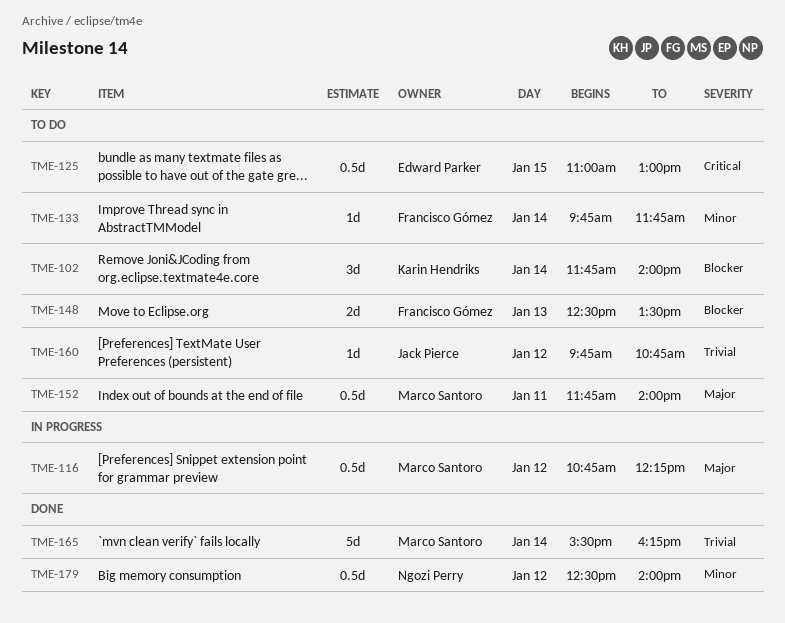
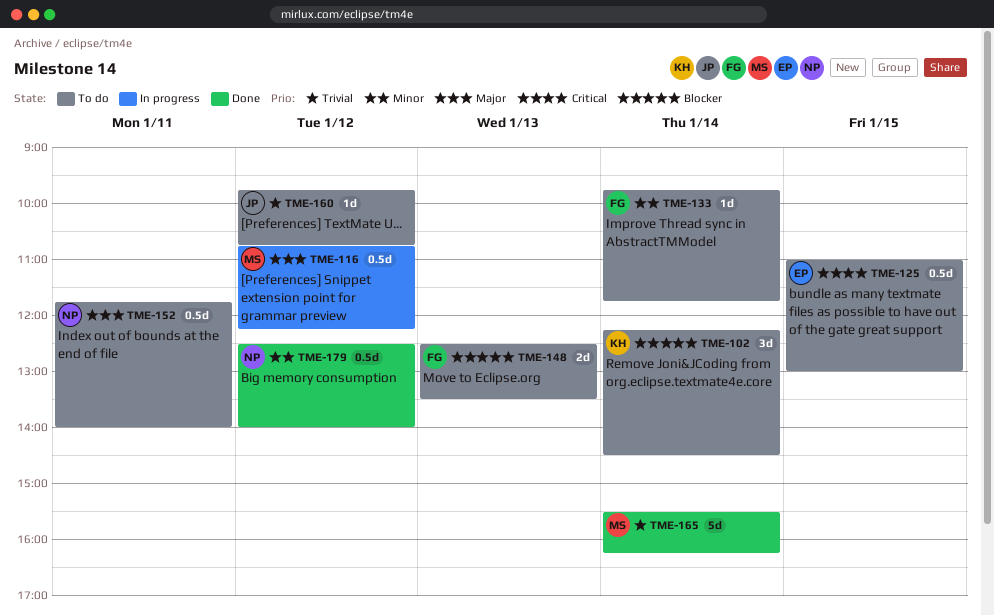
TME-102, begins: 11:45 -> 12:15
TME-102, ends: 14:00 -> 14:30
TME-152, owner: Marco Santoro -> Ngozi Perry

